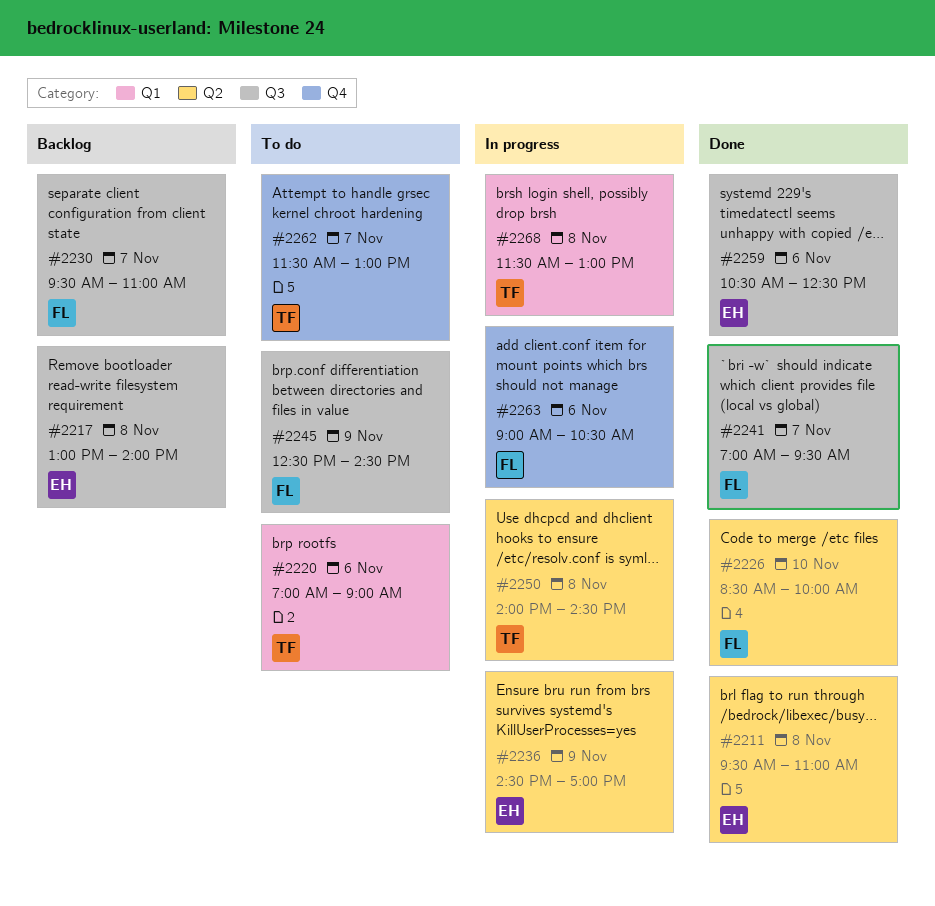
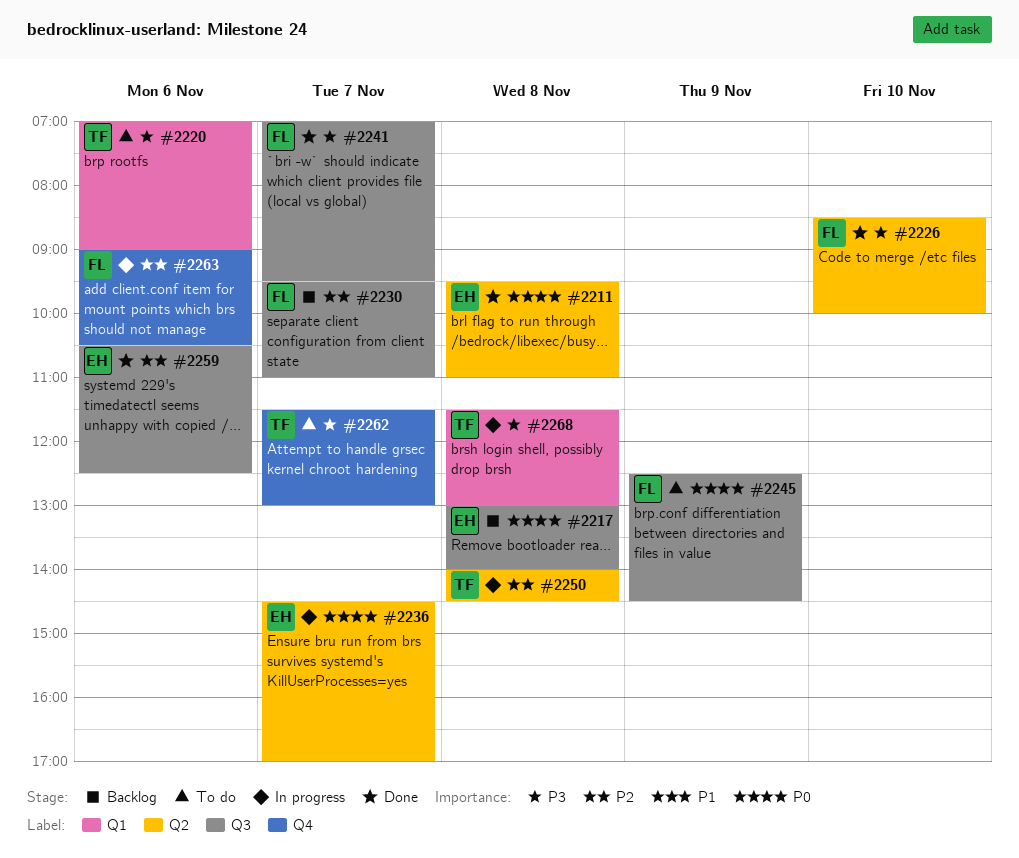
#2236, day: Nov 9 -> Nov 7

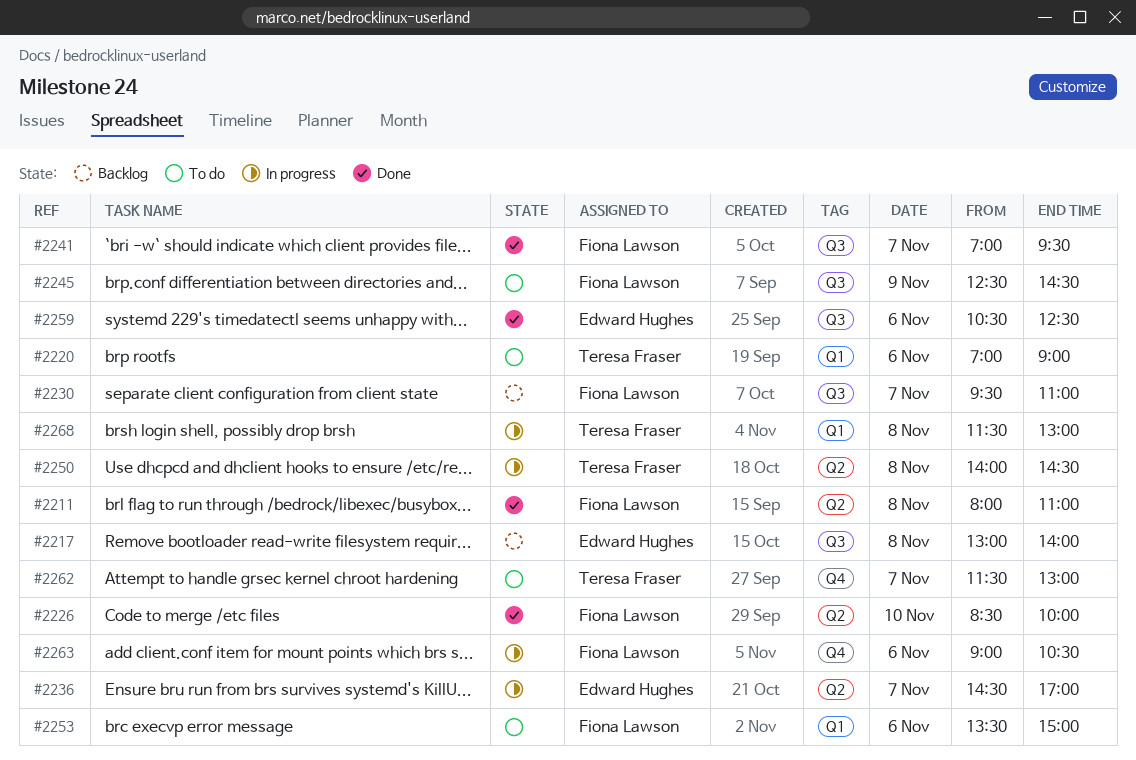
#2211, owner: Edward Hughes -> Fiona Lawson
#2211, begins: 09:30 -> 08:00
#2253: none -> present

